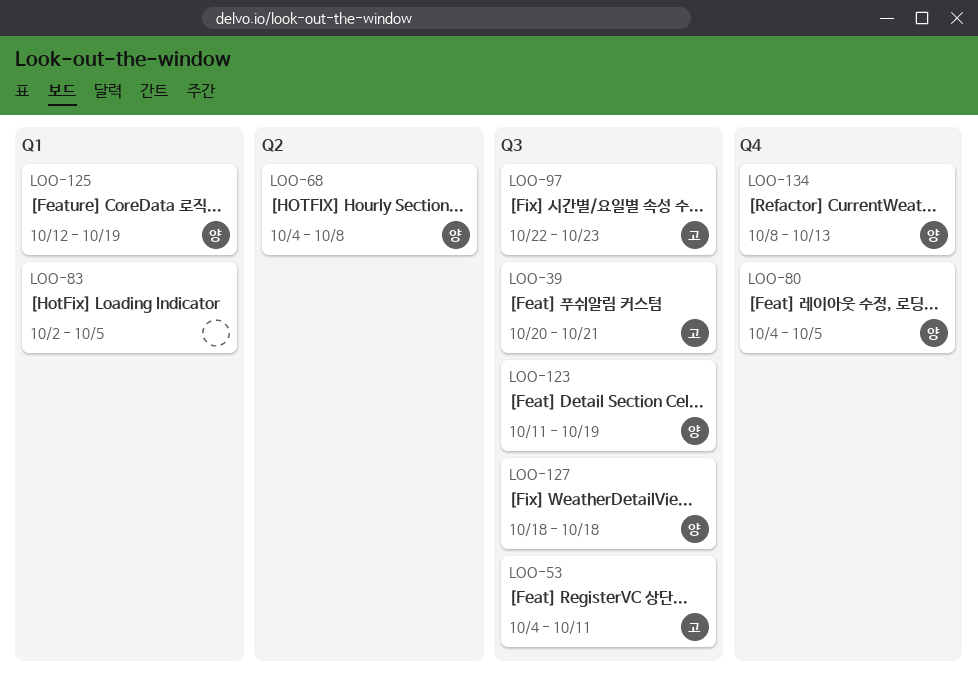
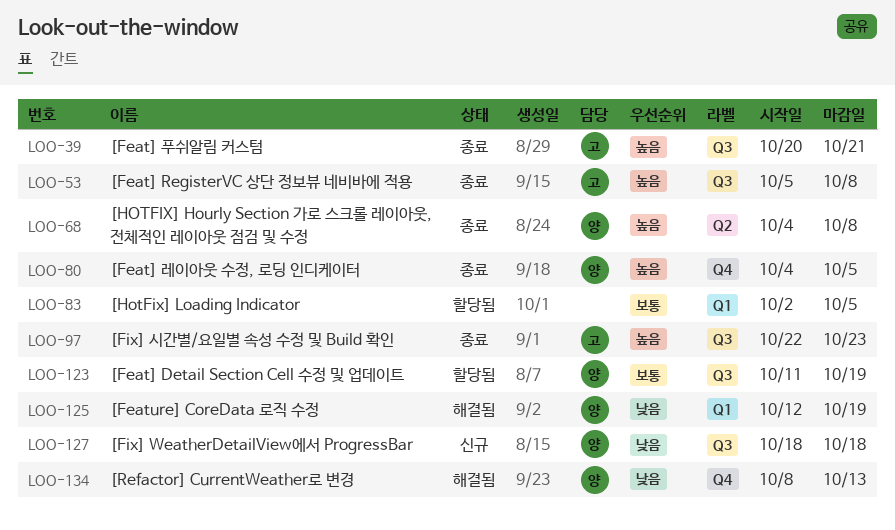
LOO-53, start: Oct 4 -> Oct 5
LOO-53, due: Oct 11 -> Oct 8

